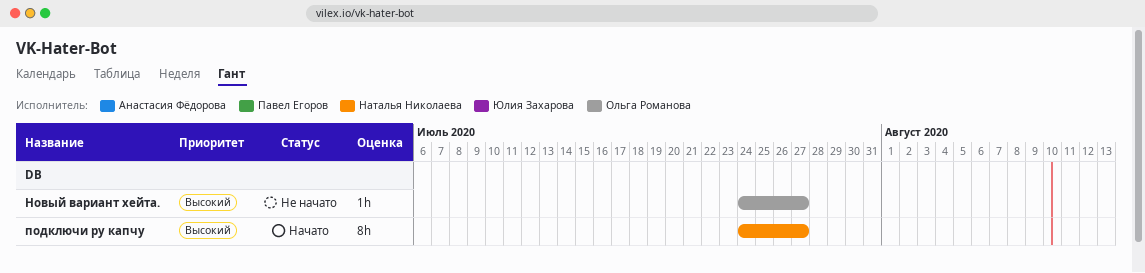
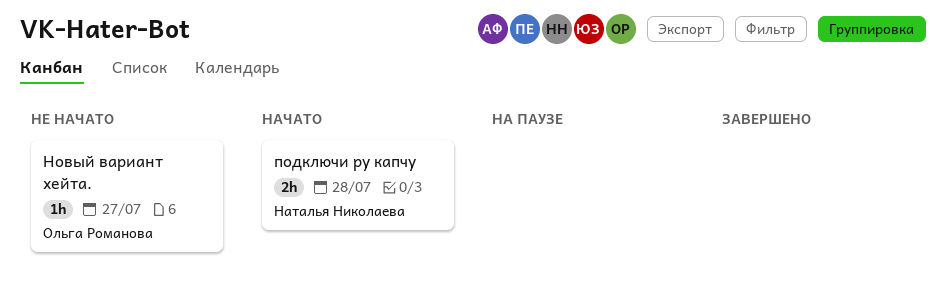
подключи ру капчу, estimate: 8h -> 2h
подключи ру капчу, due: Jul 27 -> Jul 28

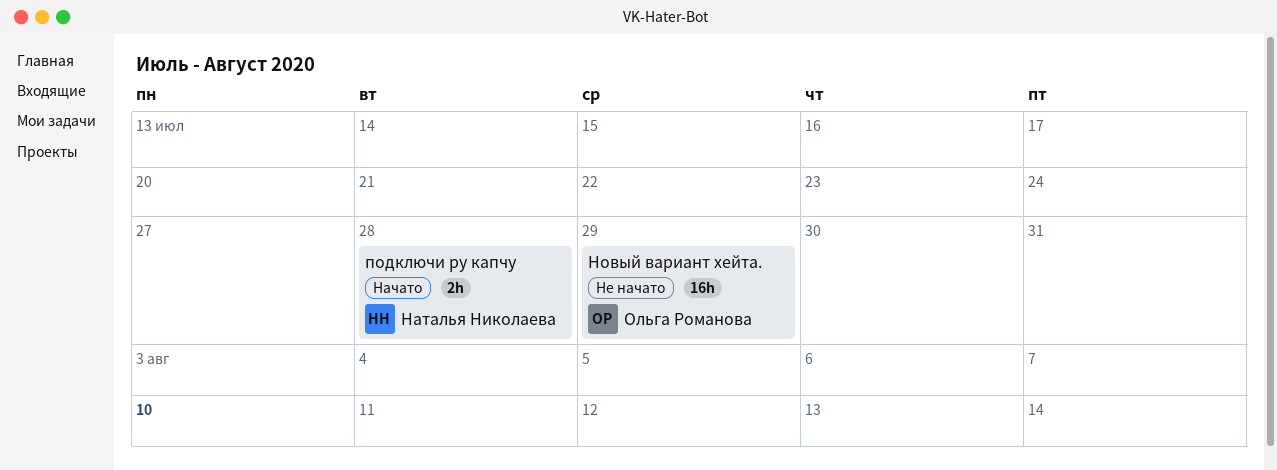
Новый вариант хейта., estimate: 1h -> 16h
Новый вариант хейта., due: Jul 27 -> Jul 29

